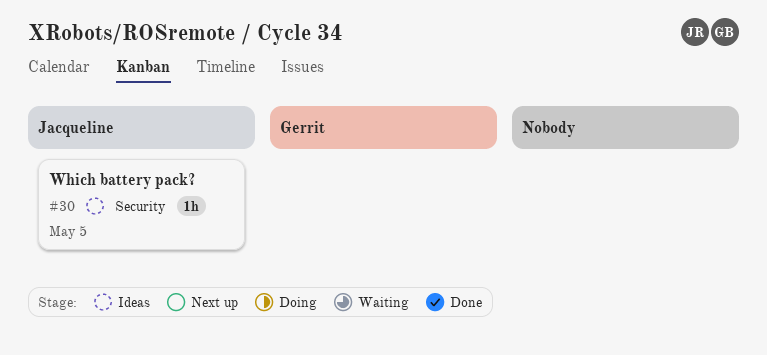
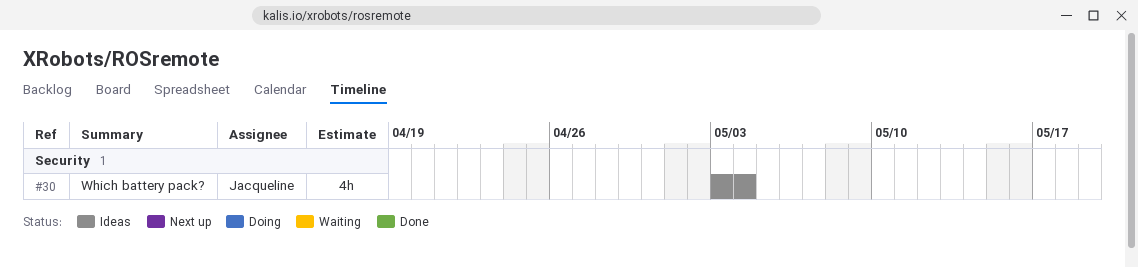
#30, estimate: 1h -> 4h
#30, due: May 5 -> May 4

